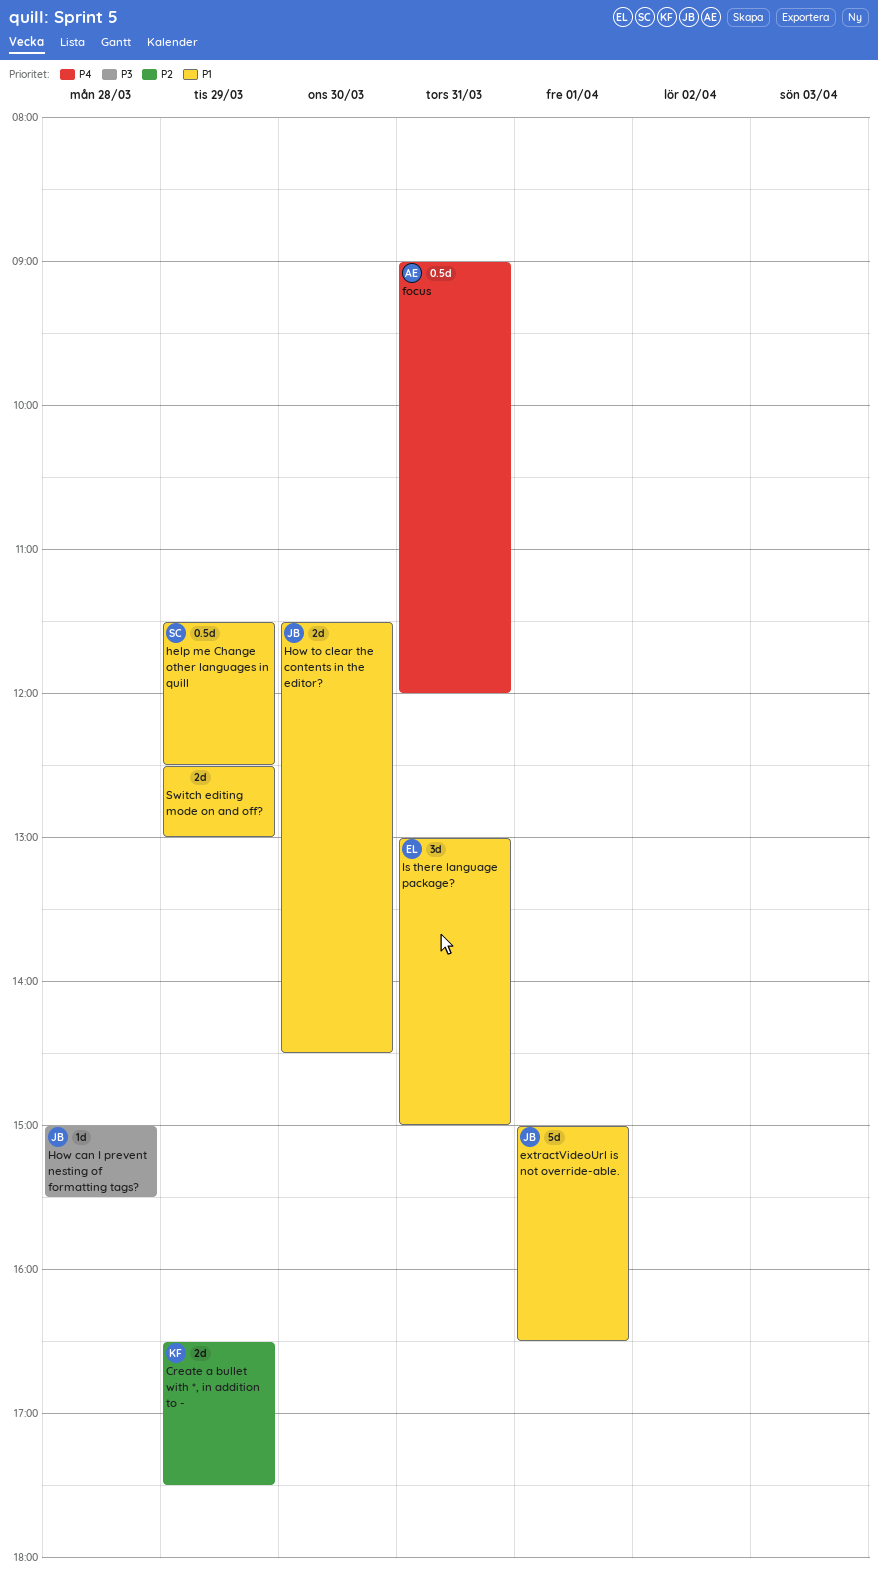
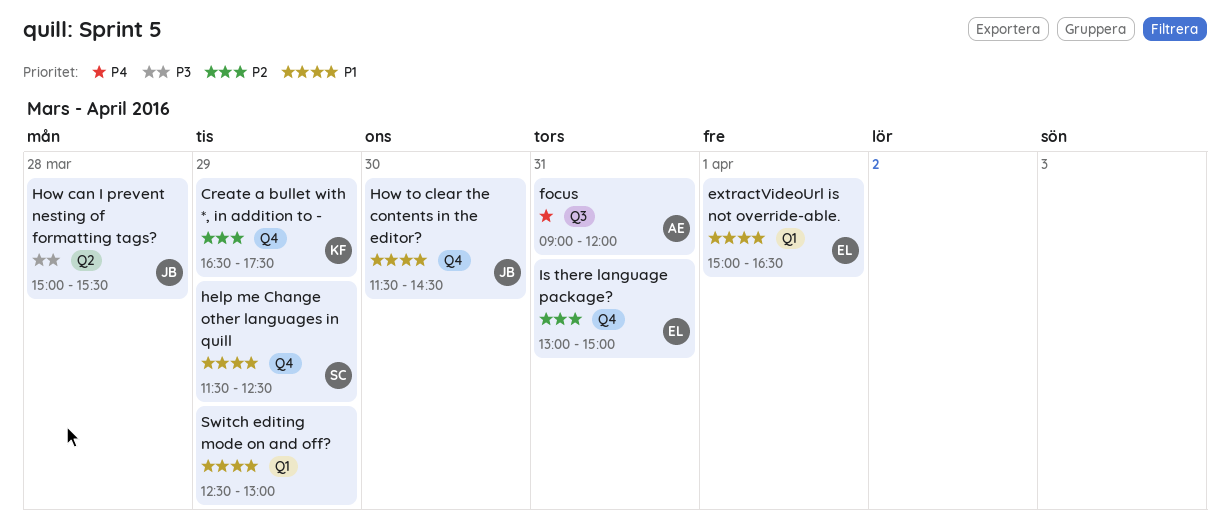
extractVideoUrl is not override-able., owner: JB -> EL
Is there language package?, priority: P1 -> P2

